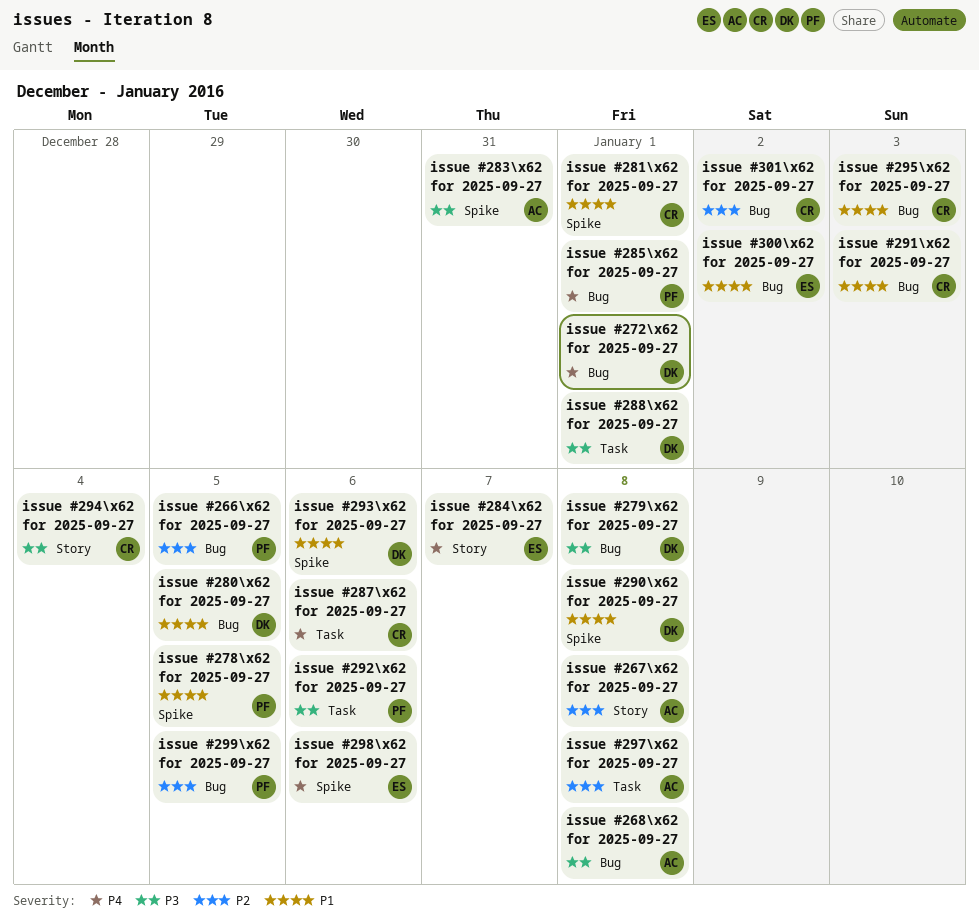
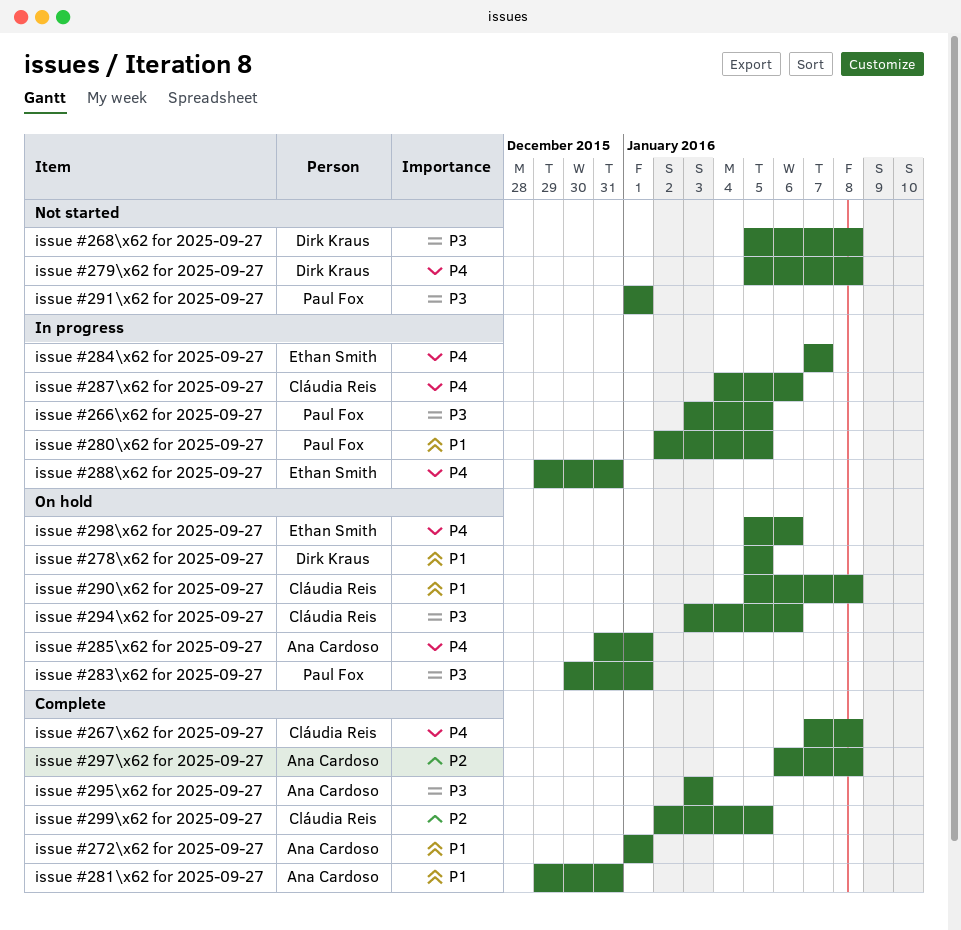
issue #266\x62 for 2025-09-27, priority: P2 -> P3
issue #267\x62 for 2025-09-27, owner: Ana Cardoso -> Cláudia Reis
issue #267\x62 for 2025-09-27, priority: P2 -> P4
issue #268\x62 for 2025-09-27, owner: Ana Cardoso -> Dirk Kraus
issue #272\x62 for 2025-09-27, owner: Dirk Kraus -> Ana Cardoso
issue #272\x62 for 2025-09-27, priority: P4 -> P1
issue #278\x62 for 2025-09-27, owner: Paul Fox -> Dirk Kraus
issue #279\x62 for 2025-09-27, priority: P3 -> P4
issue #280\x62 for 2025-09-27, owner: Dirk Kraus -> Paul Fox
issue #281\x62 for 2025-09-27, owner: Cláudia Reis -> Ana Cardoso
issue #281\x62 for 2025-09-27, due: Jan 1 -> Dec 31
issue #283\x62 for 2025-09-27, owner: Ana Cardoso -> Paul Fox
issue #283\x62 for 2025-09-27, due: Dec 31 -> Jan 1
issue #285\x62 for 2025-09-27, owner: Paul Fox -> Ana Cardoso
issue #288\x62 for 2025-09-27, owner: Dirk Kraus -> Ethan Smith
issue #288\x62 for 2025-09-27, priority: P3 -> P4
issue #288\x62 for 2025-09-27, due: Jan 1 -> Dec 31
issue #290\x62 for 2025-09-27, owner: Dirk Kraus -> Cláudia Reis
issue #291\x62 for 2025-09-27, owner: Cláudia Reis -> Paul Fox
issue #291\x62 for 2025-09-27, priority: P1 -> P3
issue #291\x62 for 2025-09-27, due: Jan 3 -> Jan 1
issue #292\x62 for 2025-09-27: present -> none
issue #293\x62 for 2025-09-27: present -> none
issue #294\x62 for 2025-09-27, due: Jan 4 -> Jan 6
issue #295\x62 for 2025-09-27, owner: Cláudia Reis -> Ana Cardoso
issue #295\x62 for 2025-09-27, priority: P1 -> P3
issue #299\x62 for 2025-09-27, owner: Paul Fox -> Cláudia Reis
issue #300\x62 for 2025-09-27: present -> none
issue #301\x62 for 2025-09-27: present -> none

